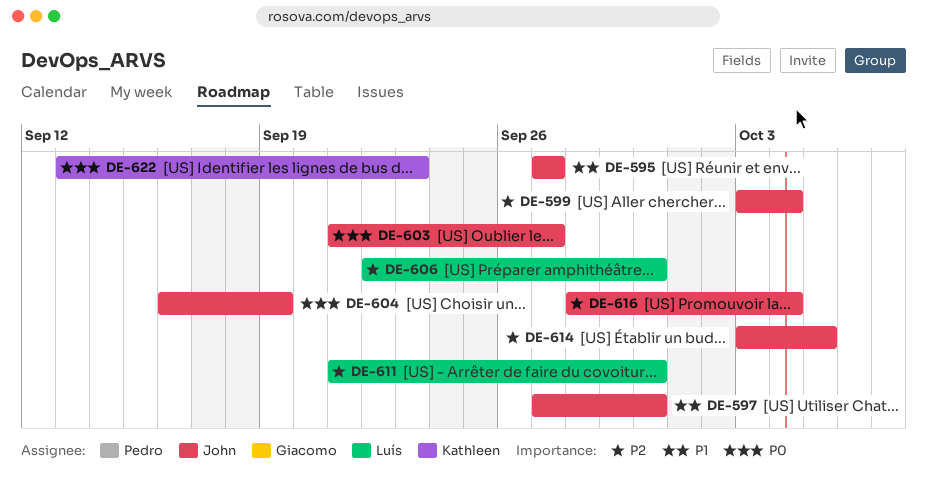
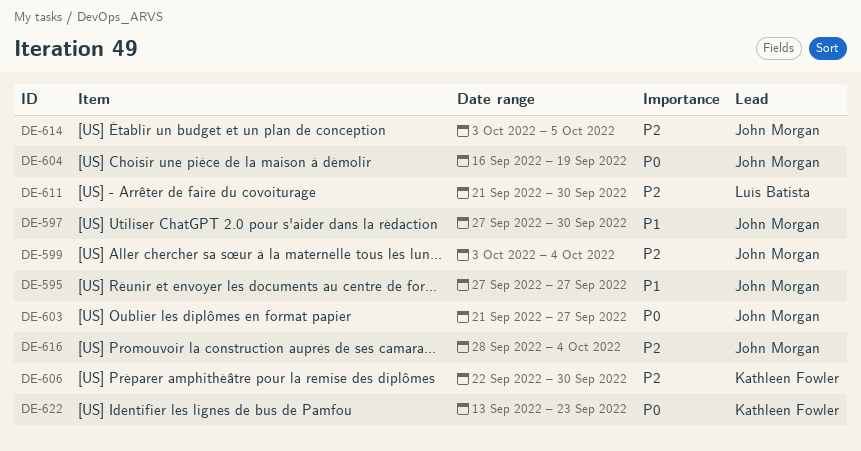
DE-606, owner: Luís Batista -> Kathleen Fowler

